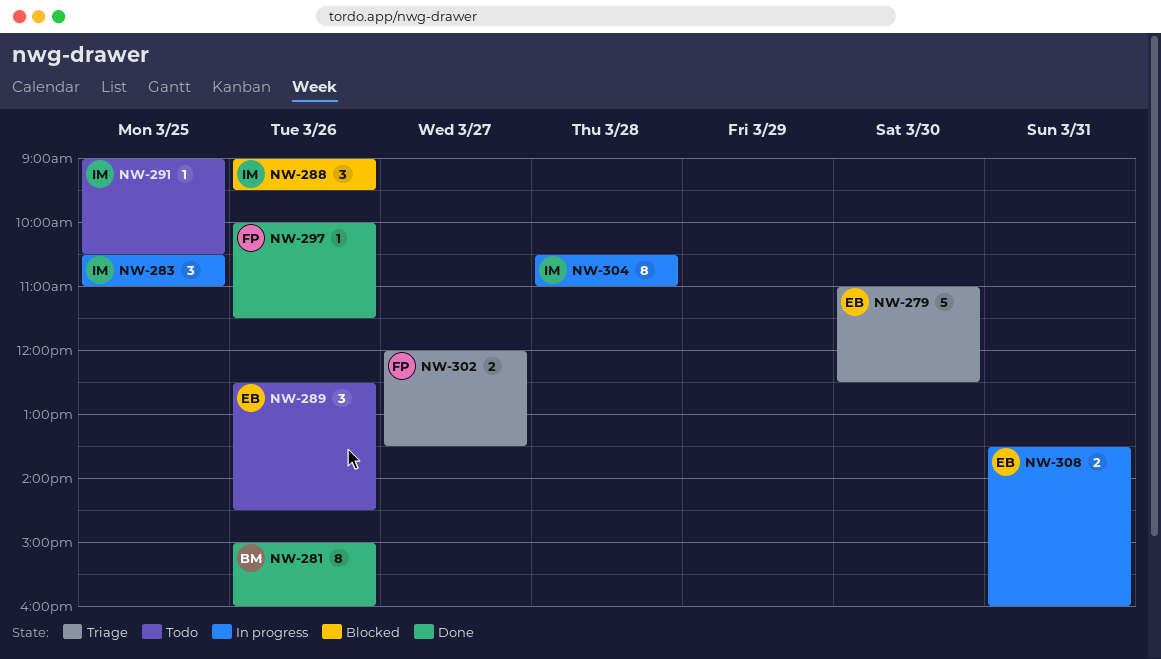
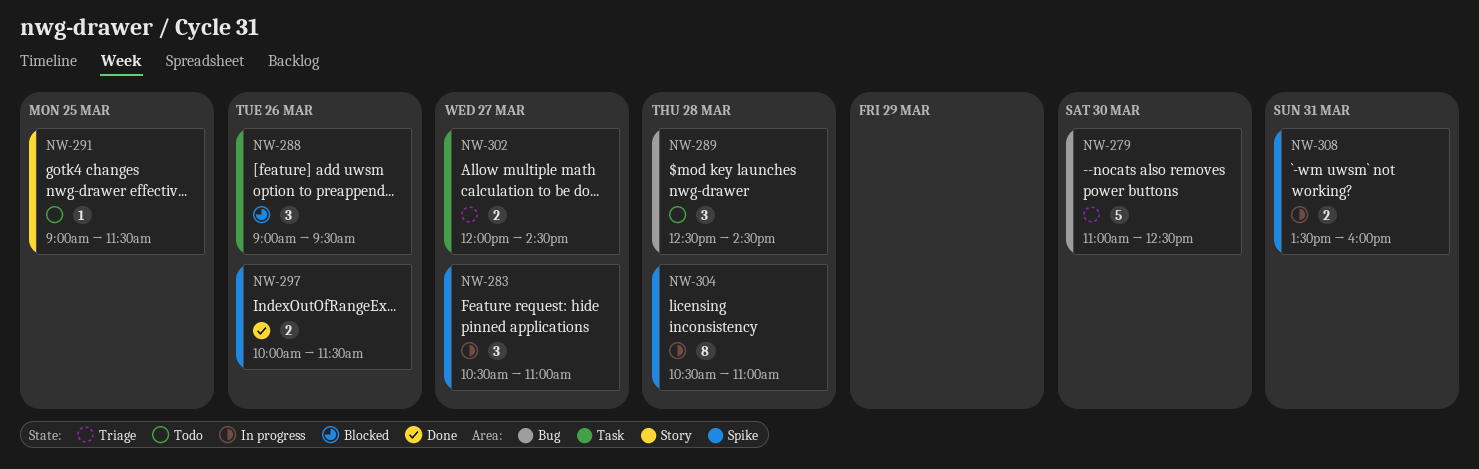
NW-281: present -> none
NW-283, day: Mar 25 -> Mar 27
NW-289, day: Mar 26 -> Mar 28
NW-291, ends: 10:30 -> 11:30
NW-297, estimate: 1 -> 2
NW-302, ends: 13:30 -> 14:30

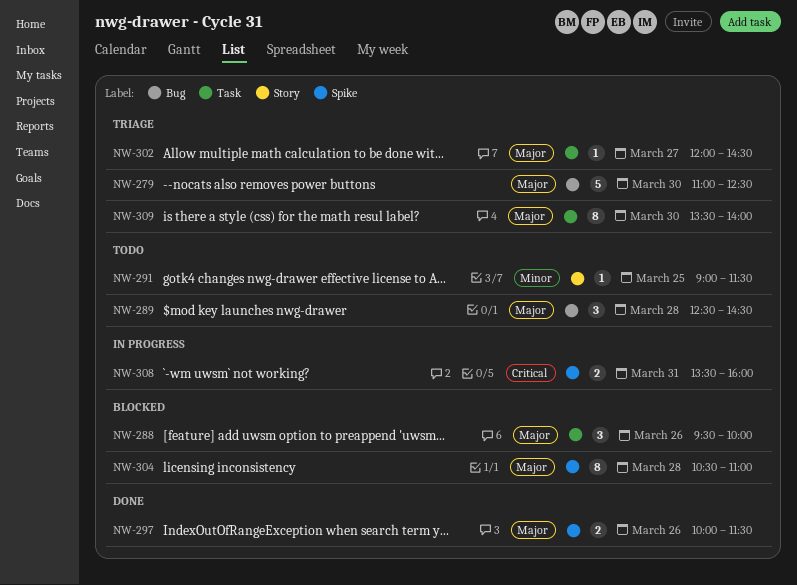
NW-283: present -> none
NW-288, begins: 09:00 -> 09:30
NW-288, ends: 09:30 -> 10:00
NW-302, estimate: 2 -> 1
NW-304, status: In progress -> Blocked
NW-309: none -> present

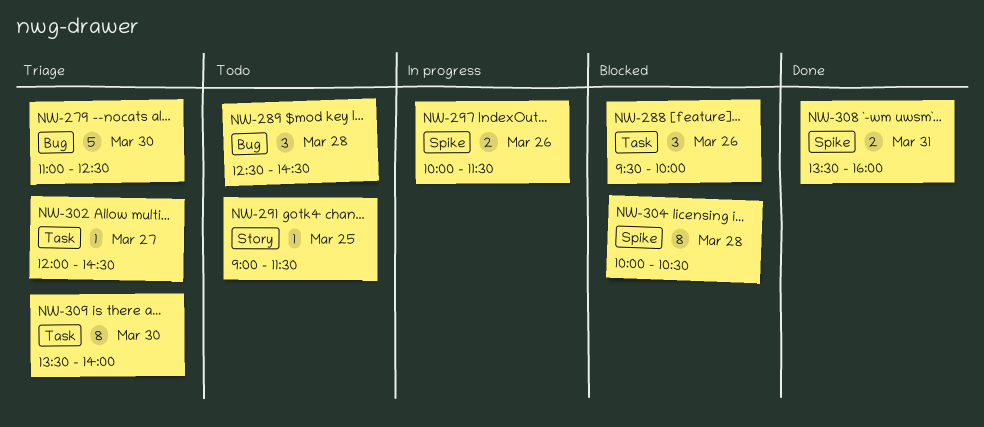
NW-297, status: Done -> In progress
NW-304, begins: 10:30 -> 10:00
NW-304, ends: 11:00 -> 10:30
NW-308, status: In progress -> Done

